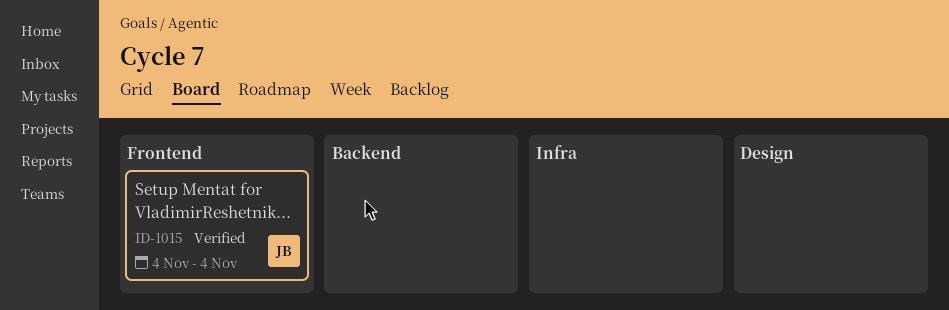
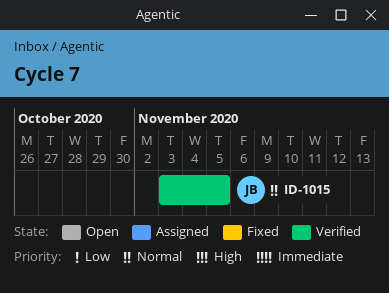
ID-1015, start: Nov 4 -> Nov 3
ID-1015, due: Nov 4 -> Nov 5

